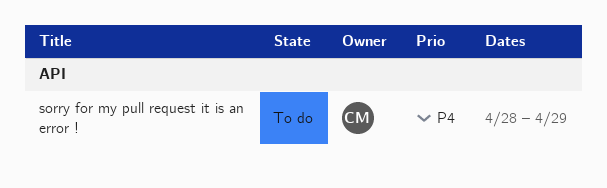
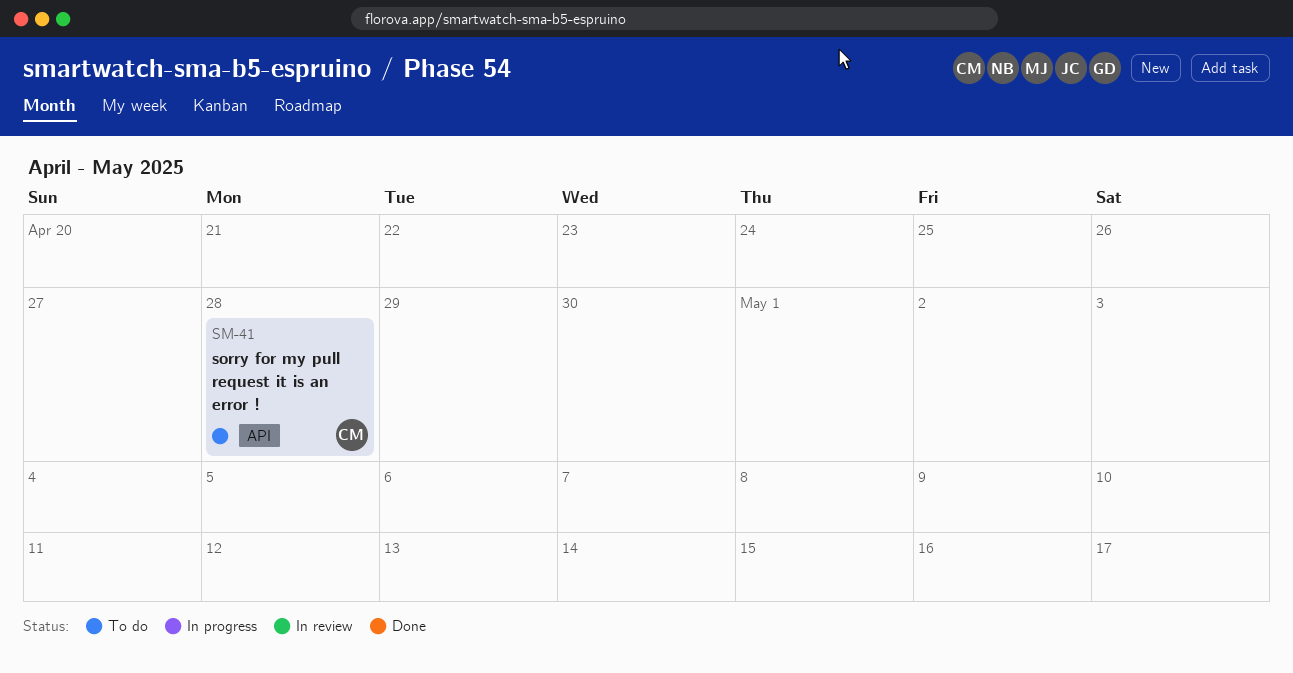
sorry for my pull request it is an error !, due: Apr 29 -> Apr 28

